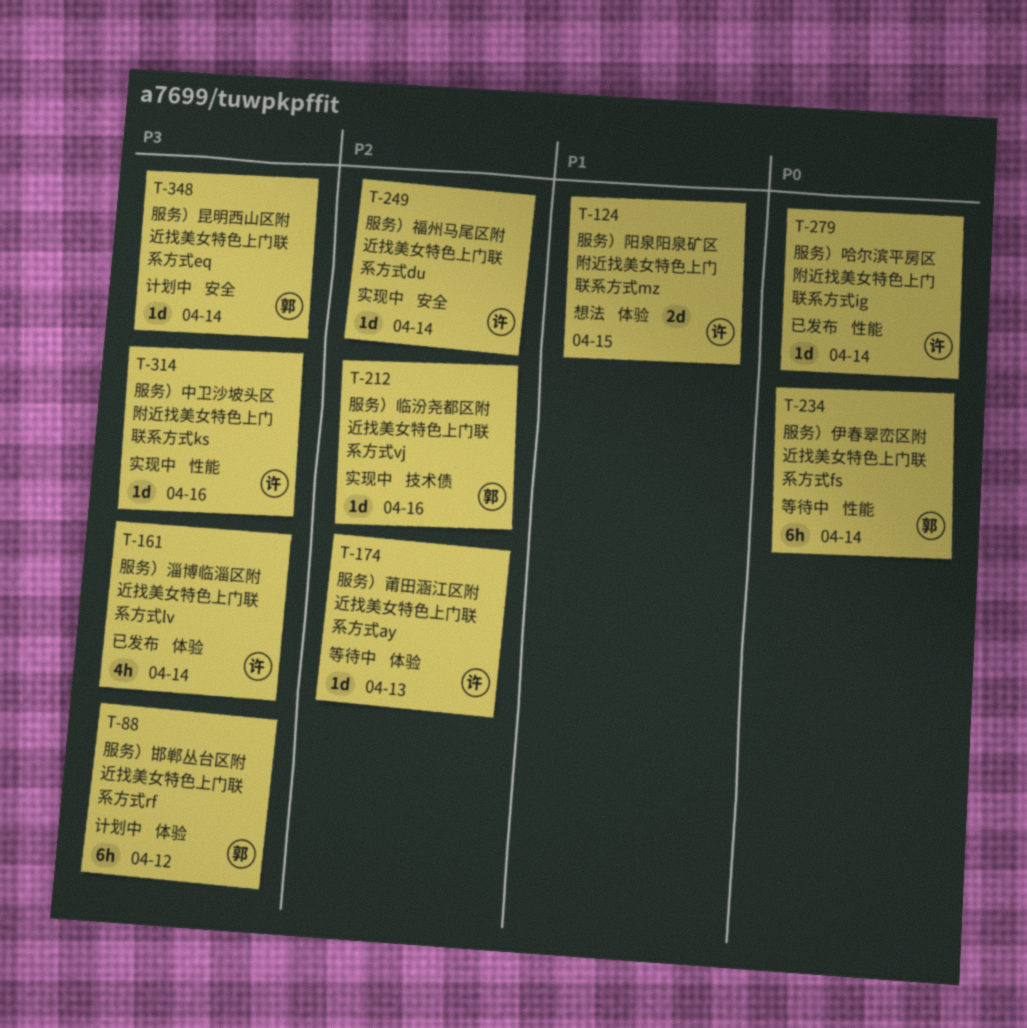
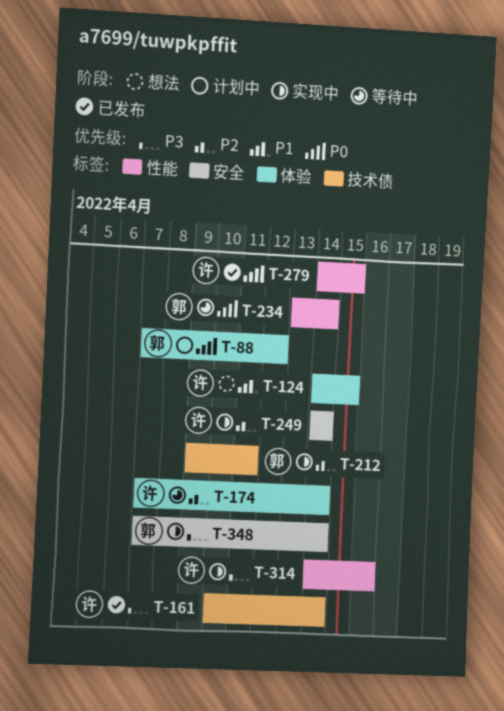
T-88, priority: P3 -> P0
T-161, label: 体验 -> 技术债
T-174, due: Apr 13 -> Apr 14
T-212, due: Apr 16 -> Apr 11
T-279, due: Apr 14 -> Apr 15
T-348, status: 计划中 -> 实现中

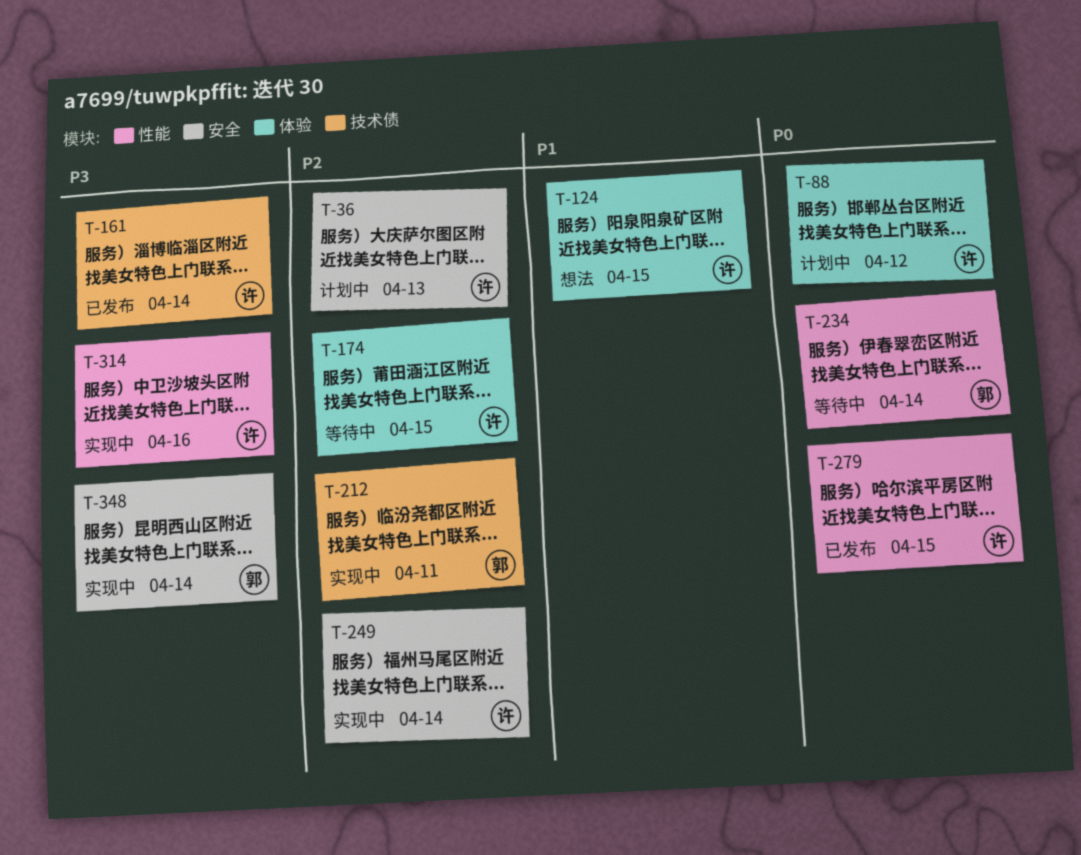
T-36: none -> present
T-88, owner: 郭 -> 许
T-174, due: Apr 14 -> Apr 15

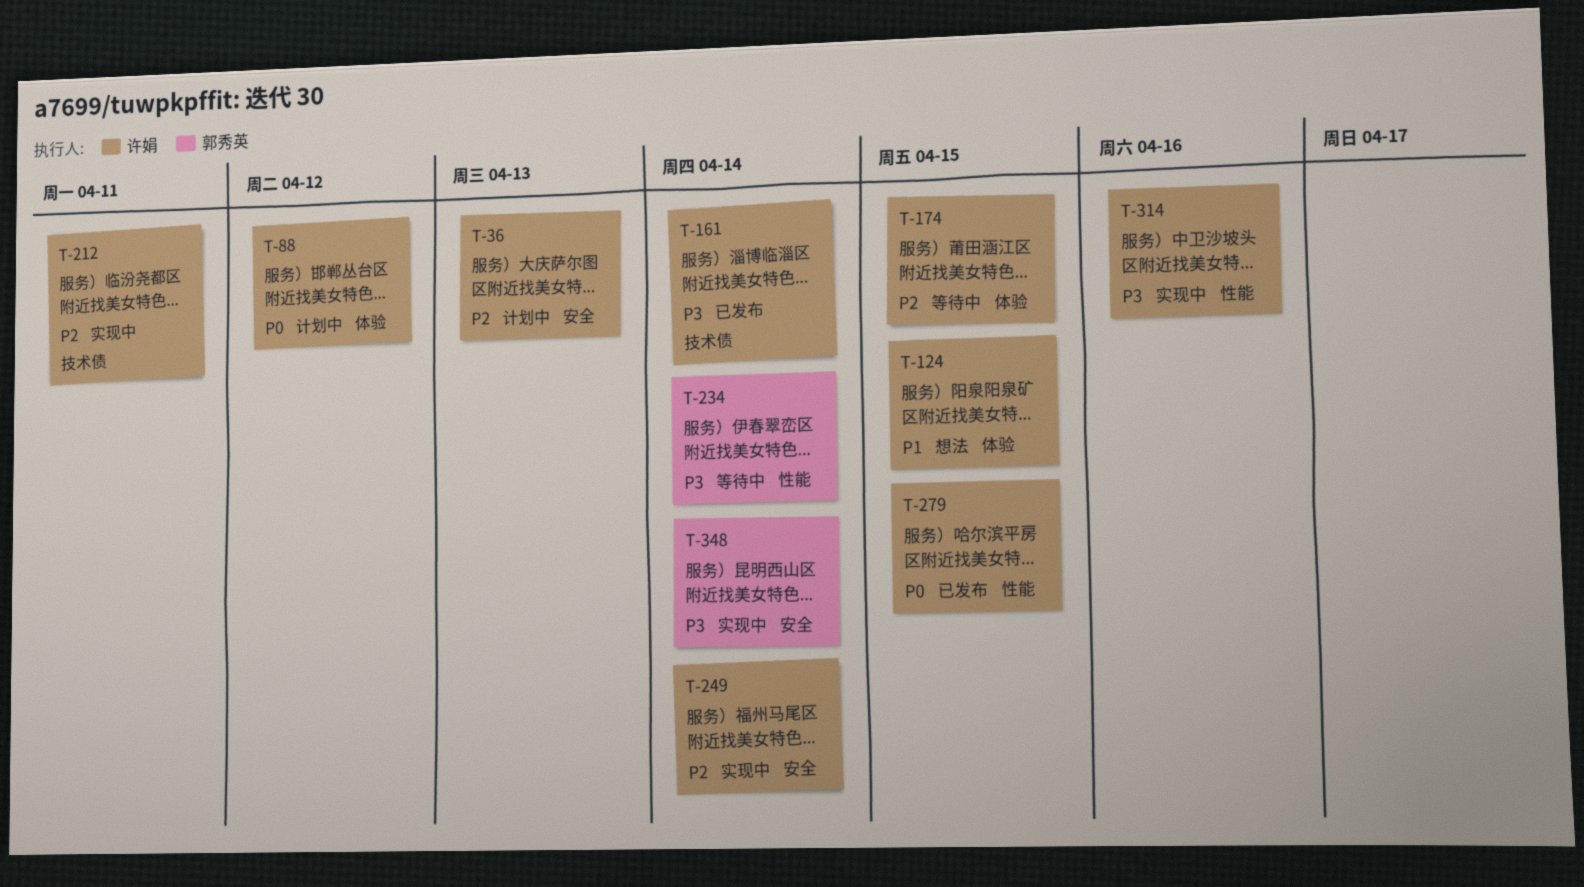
T-212, owner: 郭秀英 -> 许娟
T-234, priority: P0 -> P3

